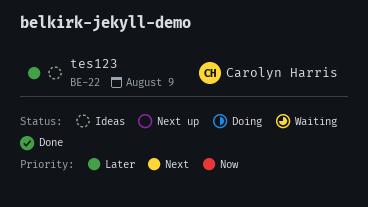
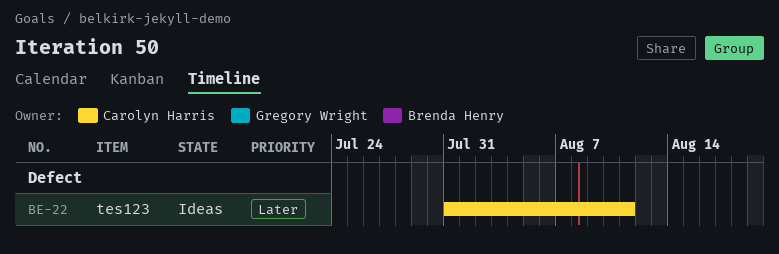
BE-22, due: Aug 9 -> Aug 11

